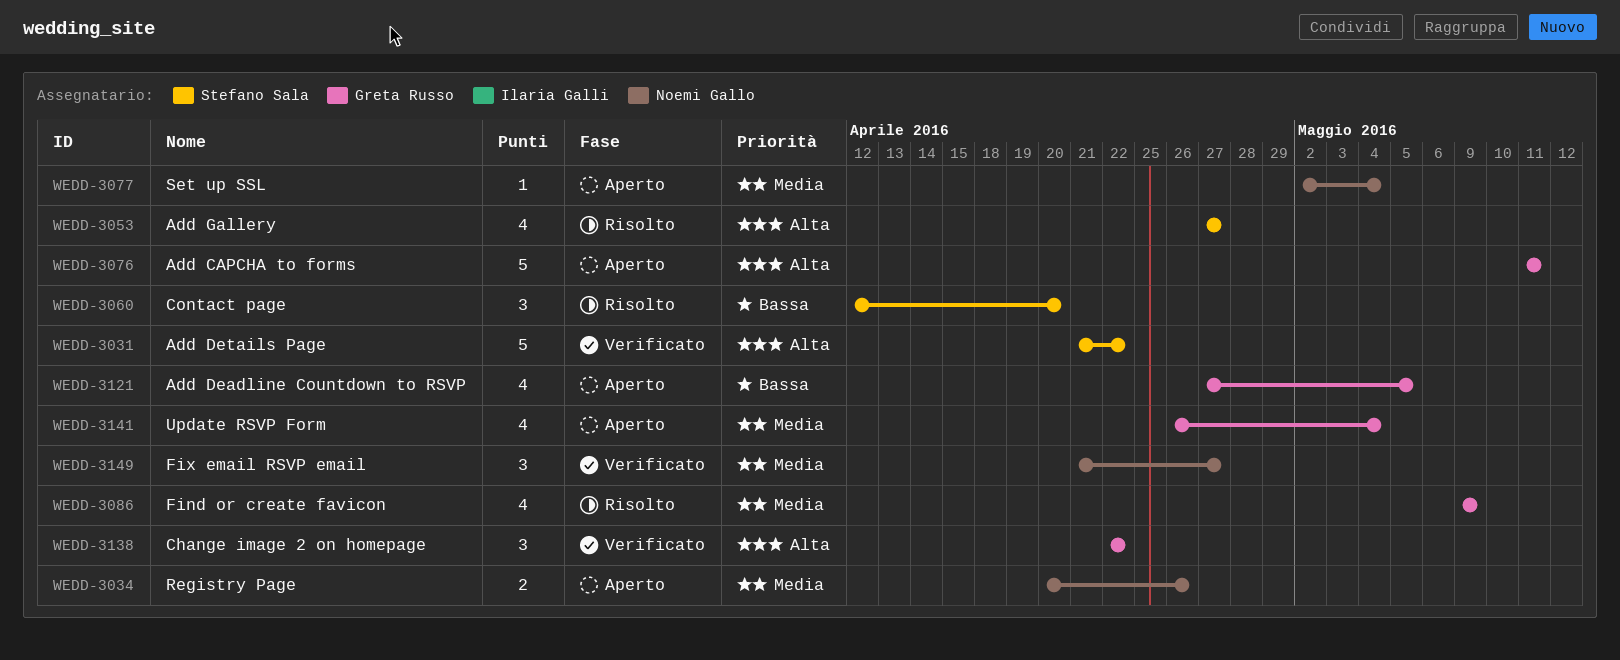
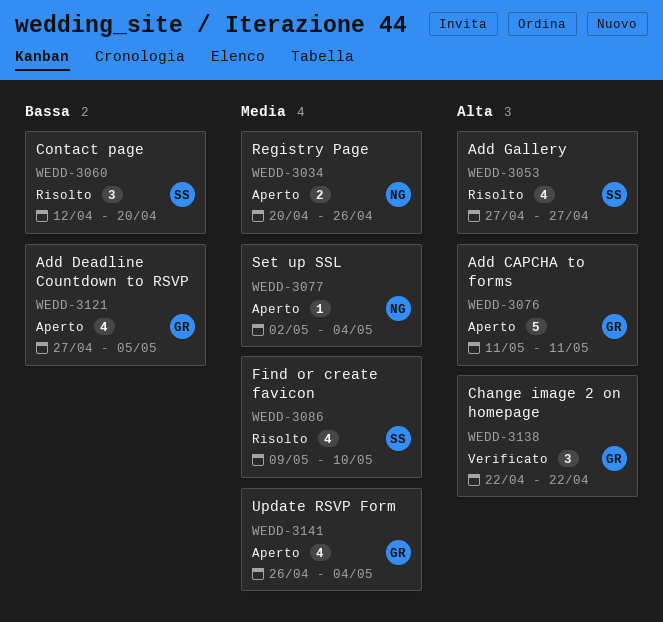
WEDD-3031: present -> none
WEDD-3086, owner: Greta Russo -> Stefano Sala
WEDD-3086, due: May 9 -> May 10
WEDD-3149: present -> none

